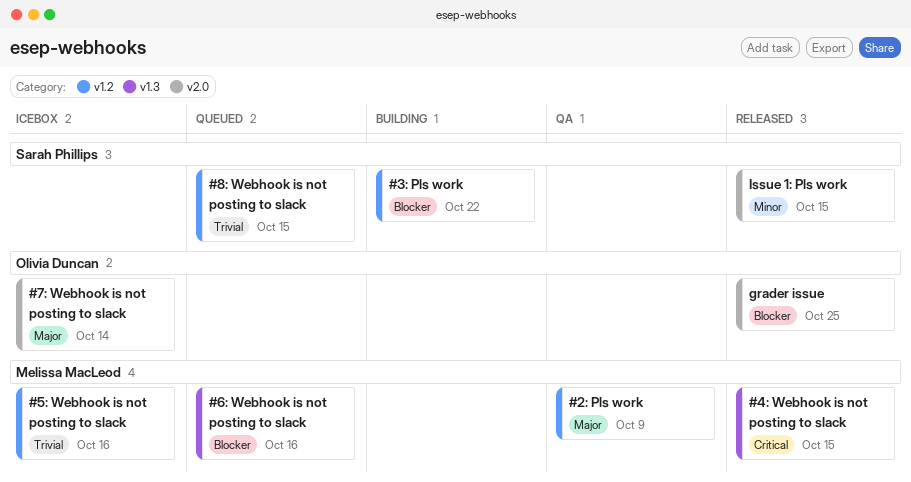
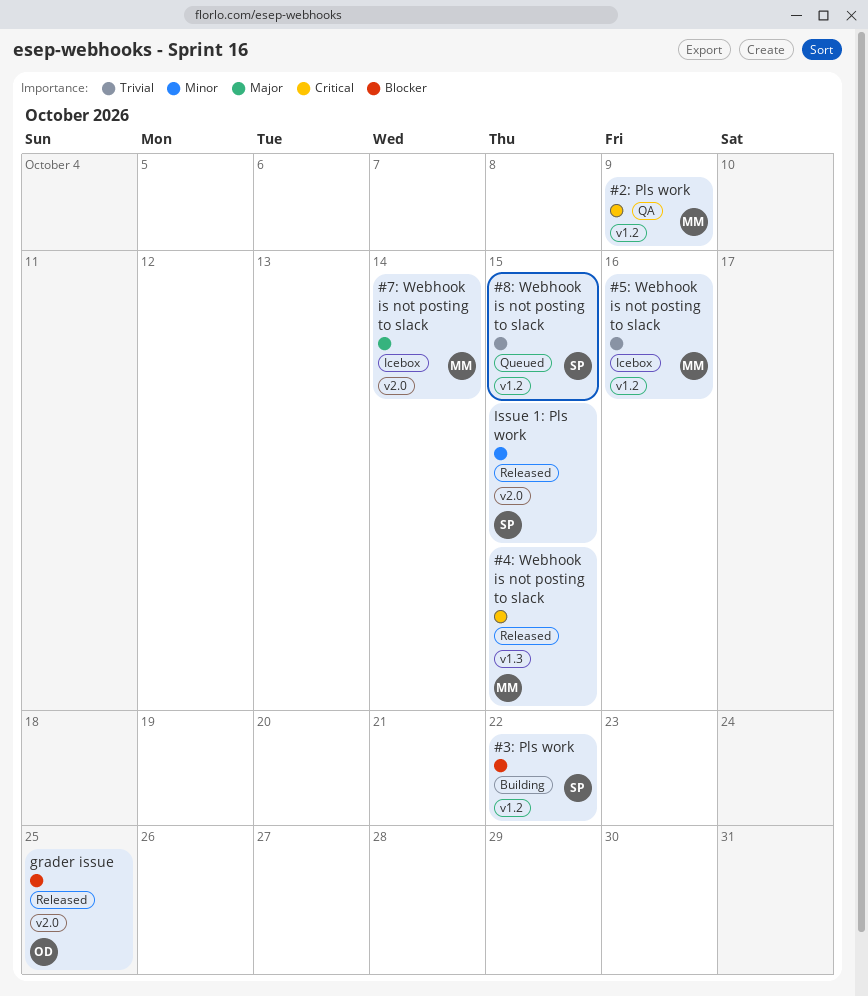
#2: Pls work, priority: Major -> Critical
#6: Webhook is not posting to slack: present -> none
#7: Webhook is not posting to slack, owner: Olivia Duncan -> Melissa MacLeod

